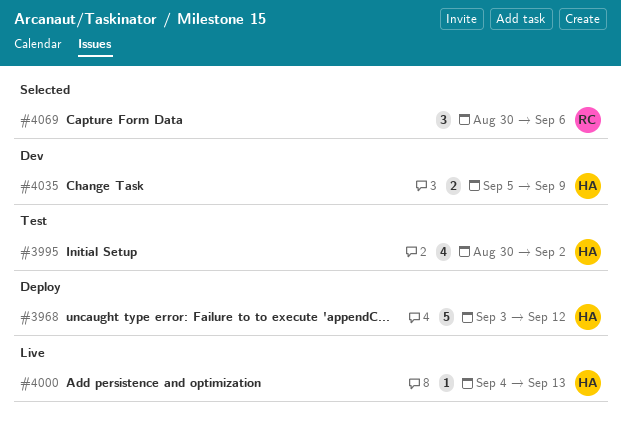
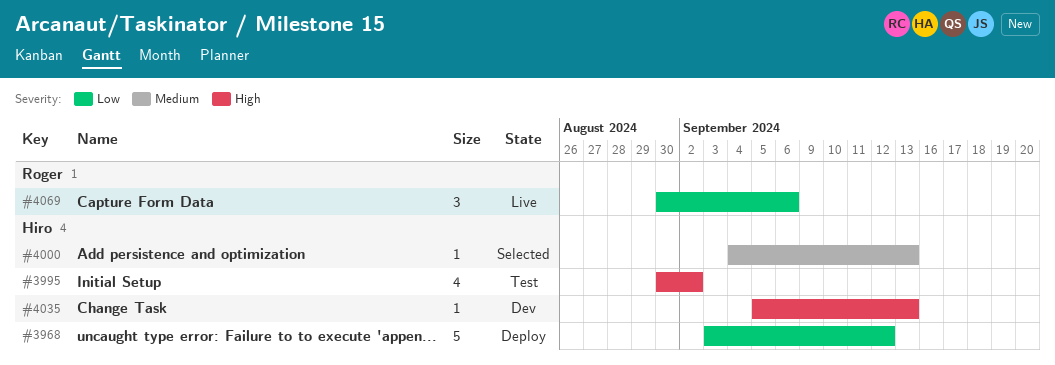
#4000, status: Live -> Selected
#4035, estimate: 2 -> 1
#4035, due: Sep 9 -> Sep 13
#4069, status: Selected -> Live

